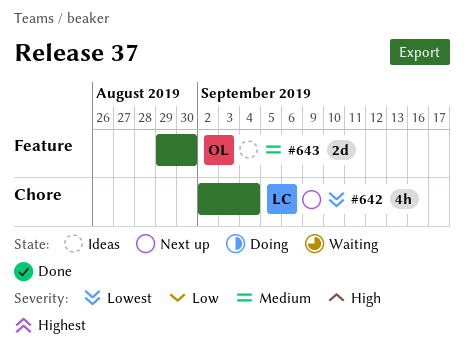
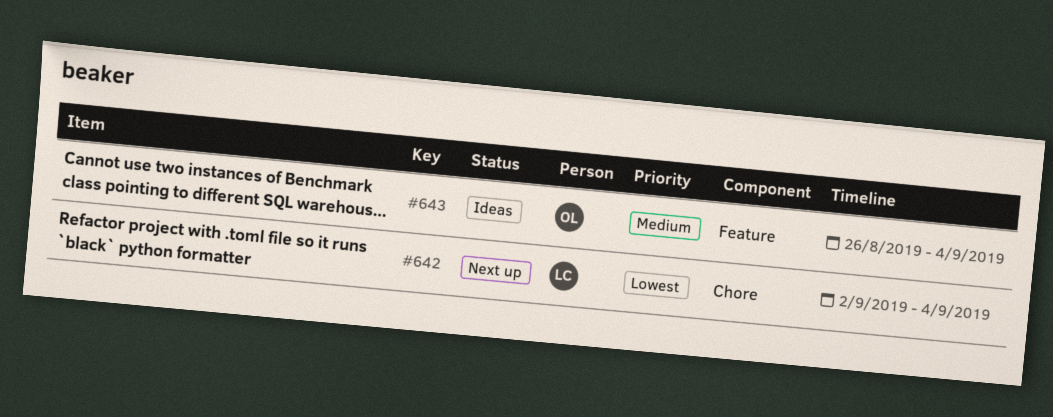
#643, start: Aug 29 -> Aug 26
#643, due: Aug 30 -> Sep 4

